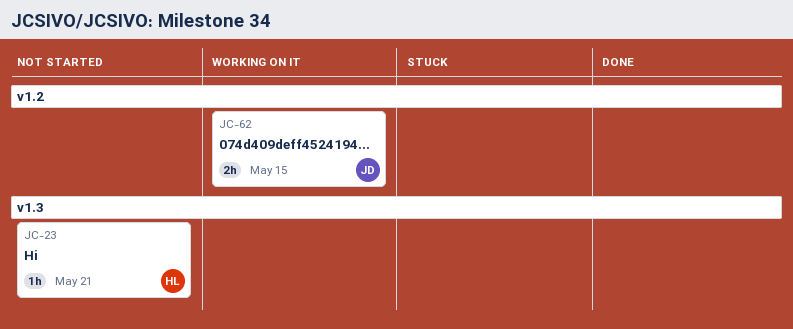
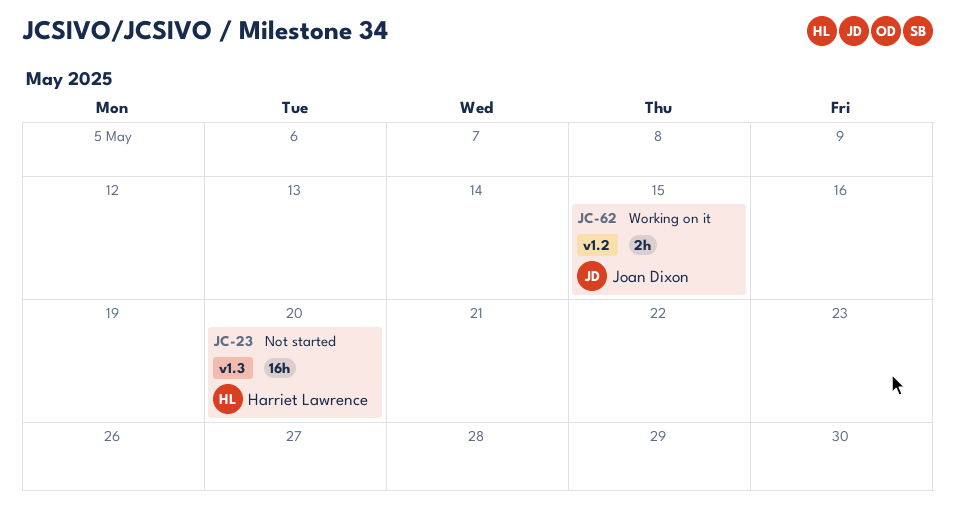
JC-23, estimate: 1h -> 16h
JC-23, due: May 21 -> May 20

